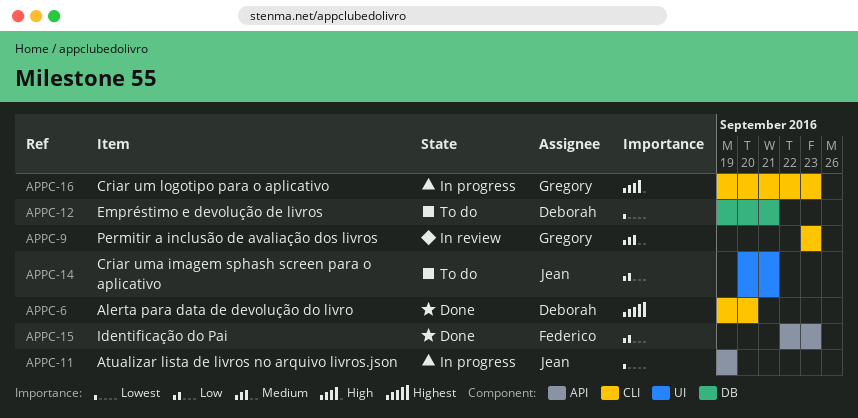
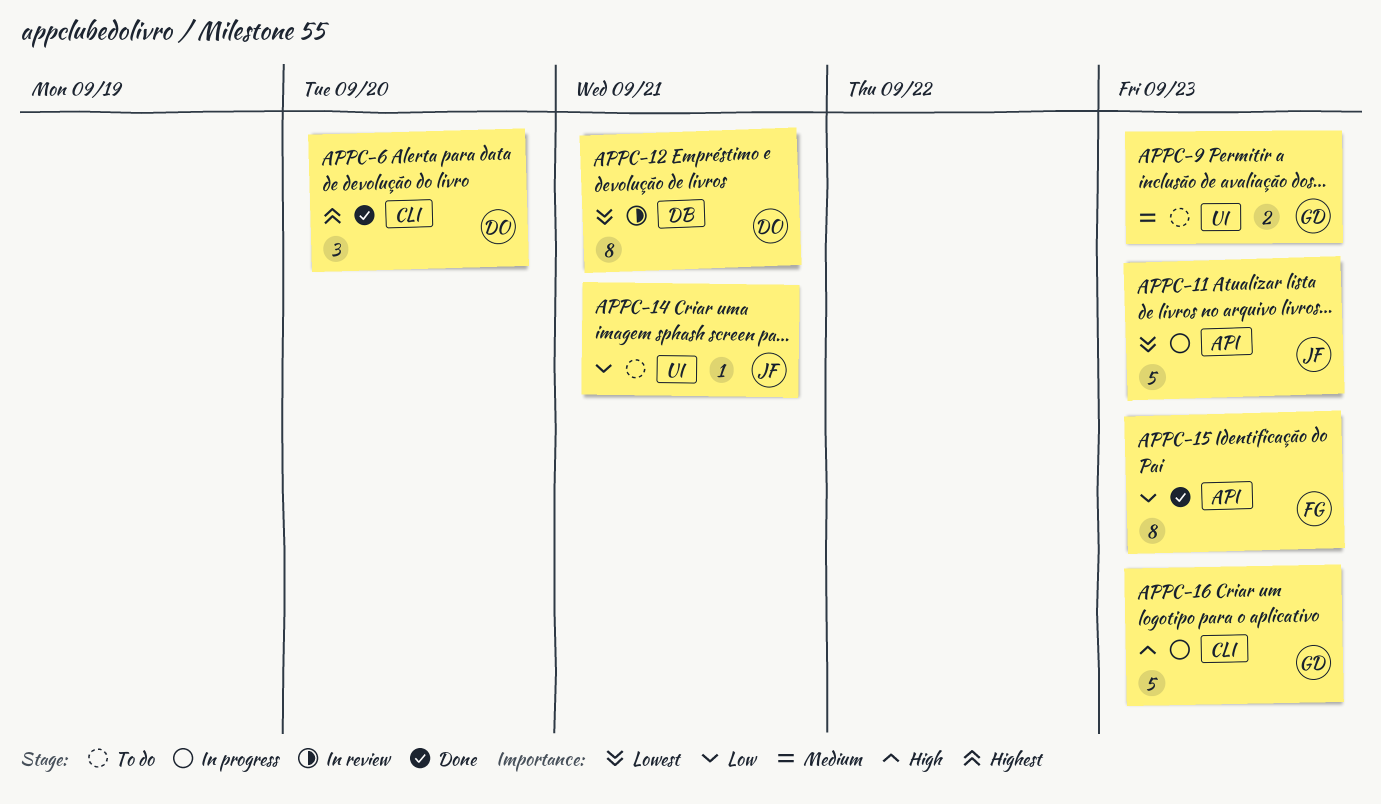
APPC-9, status: In review -> To do
APPC-9, label: CLI -> UI
APPC-11, due: Sep 19 -> Sep 23
APPC-12, status: To do -> In review

